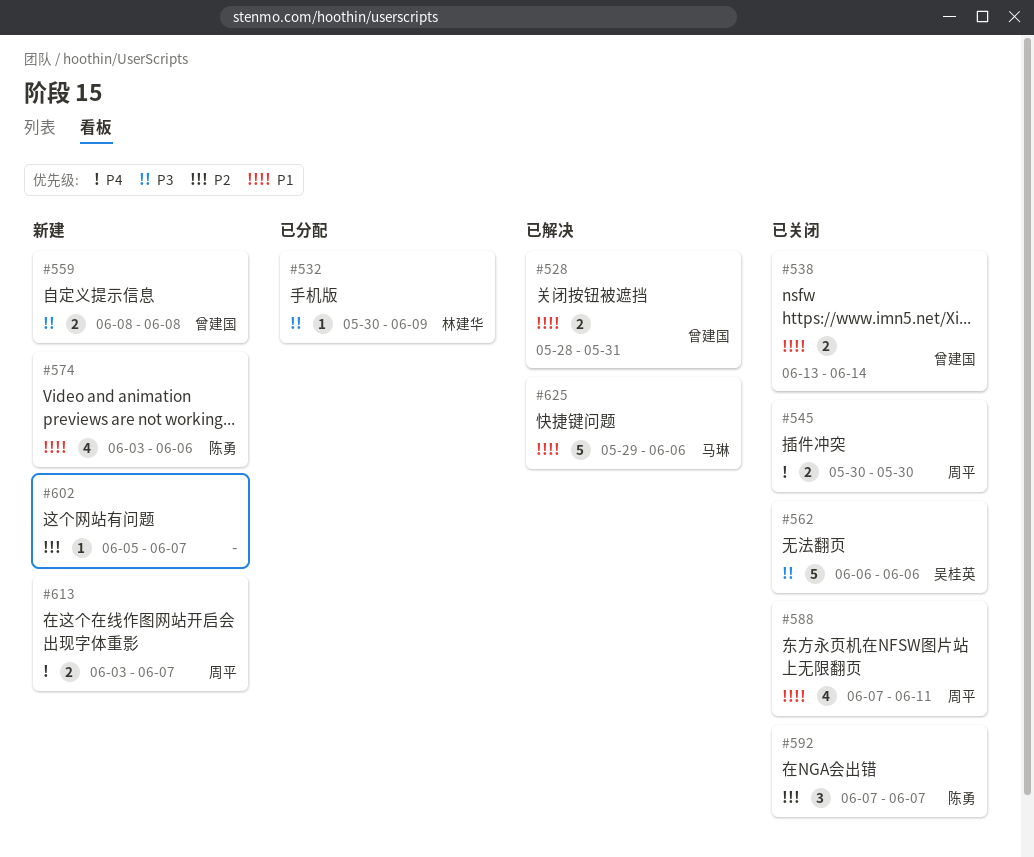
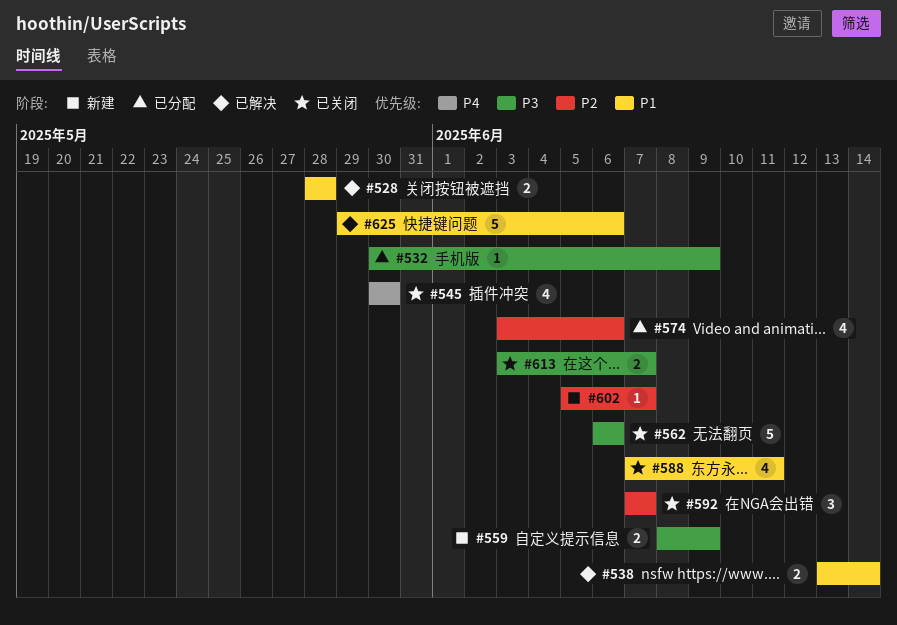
#528, due: May 31 -> May 28
#538, status: 已关闭 -> 已解决
#545, estimate: 2 -> 4
#559, due: Jun 8 -> Jun 9
#574, status: 新建 -> 已分配
#574, priority: P1 -> P2
#613, status: 新建 -> 已关闭
#613, priority: P4 -> P3

